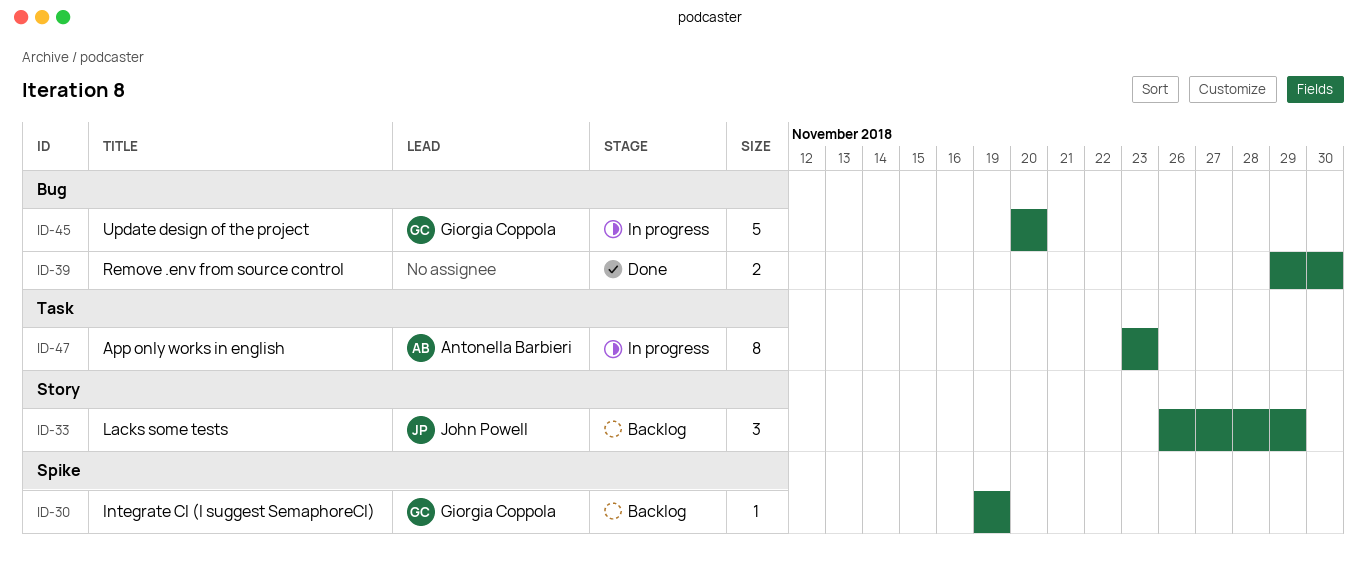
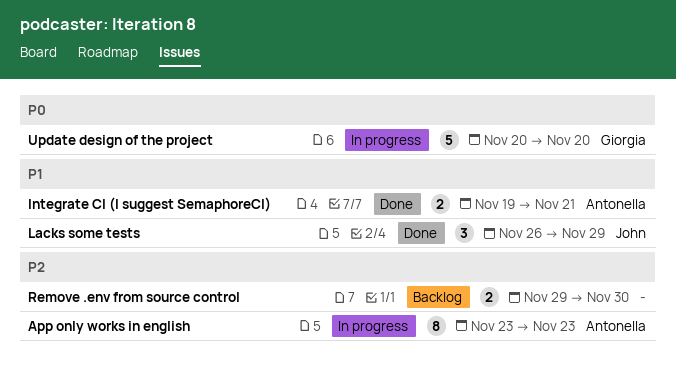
Integrate CI (I suggest SemaphoreCI), status: Backlog -> Done
Integrate CI (I suggest SemaphoreCI), owner: Giorgia Coppola -> Antonella Barbieri
Integrate CI (I suggest SemaphoreCI), estimate: 1 -> 2
Integrate CI (I suggest SemaphoreCI), due: Nov 19 -> Nov 21
Lacks some tests, status: Backlog -> Done
Remove .env from source control, status: Done -> Backlog

